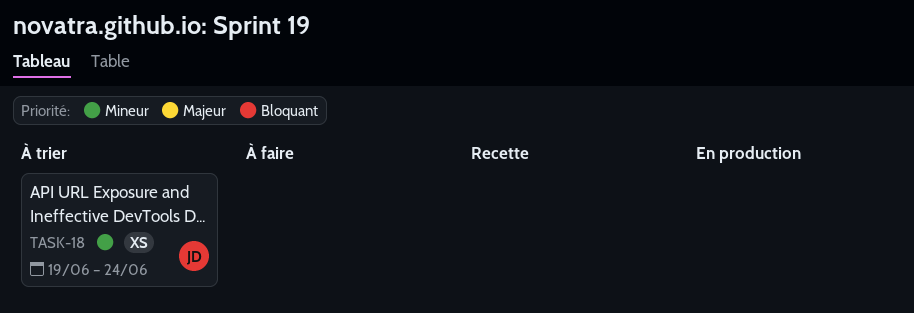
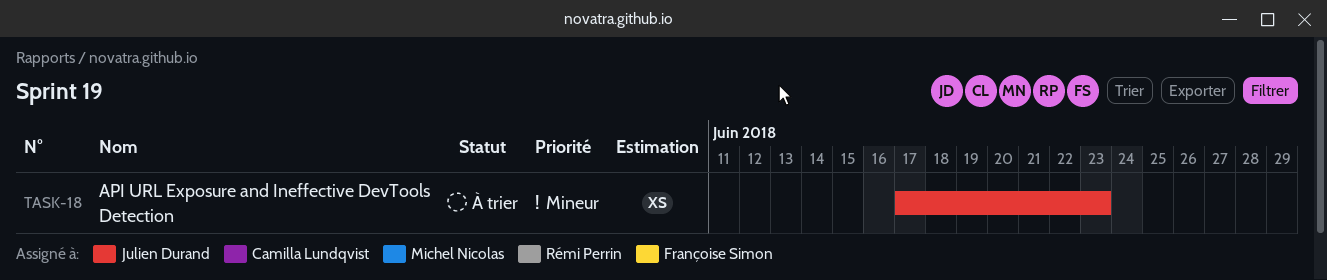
TASK-18, start: Jun 19 -> Jun 17
TASK-18, due: Jun 24 -> Jun 23

